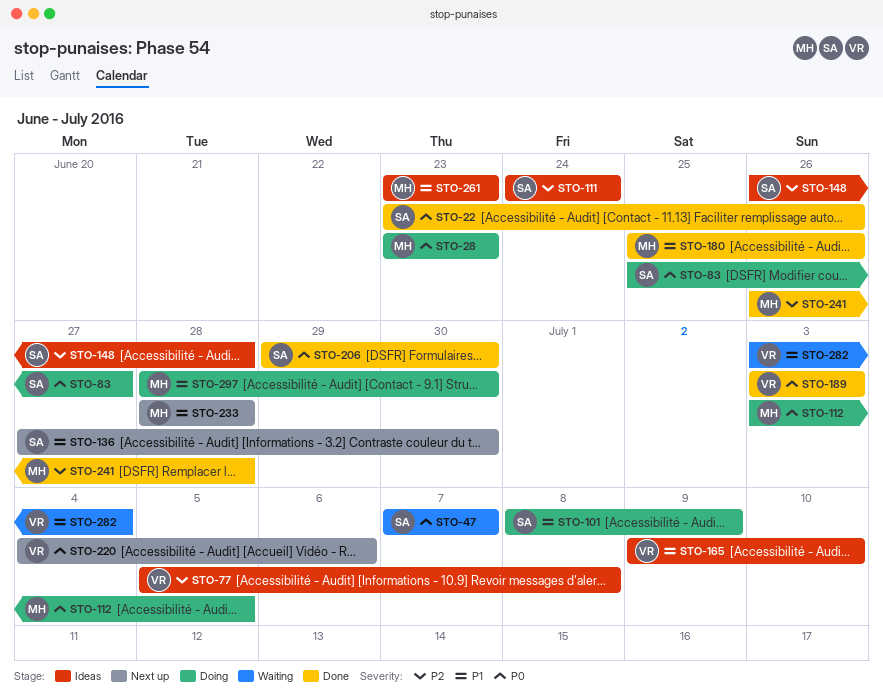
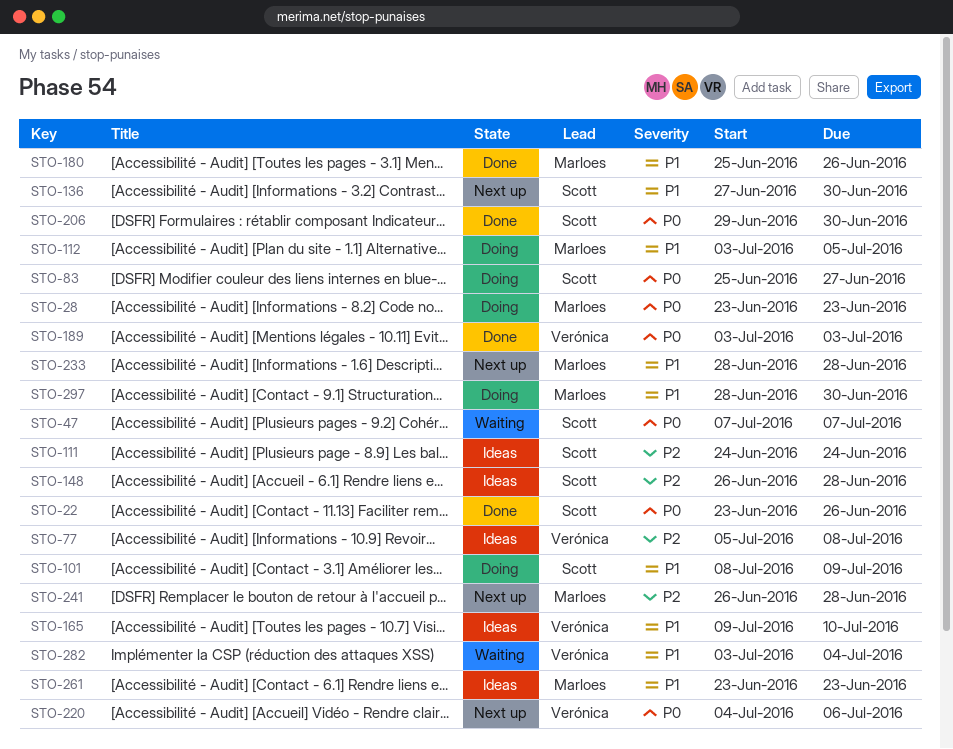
STO-112, priority: P0 -> P1
STO-241, status: Done -> Next up

